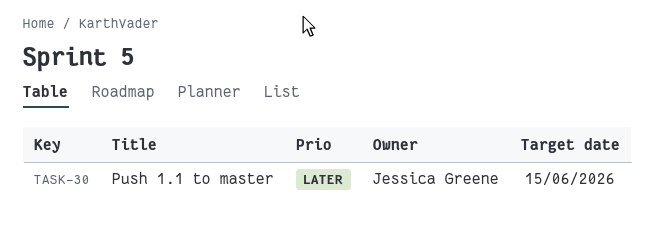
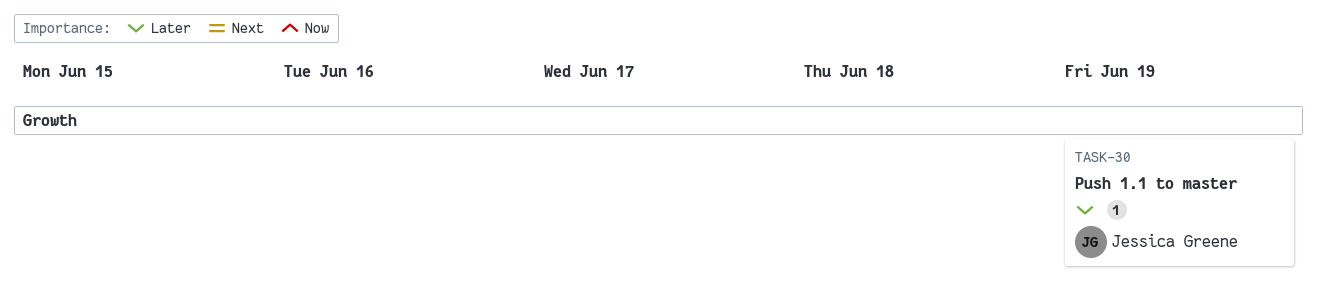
TASK-30, due: Jun 15 -> Jun 19

